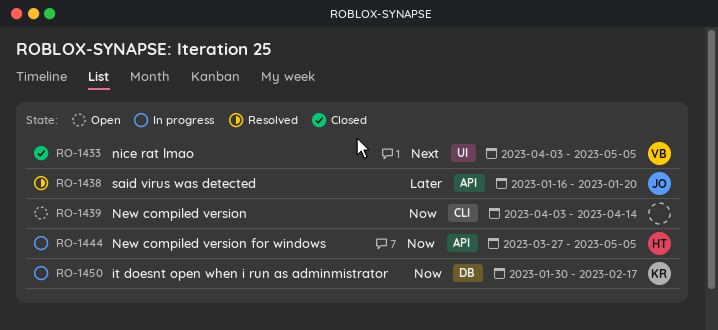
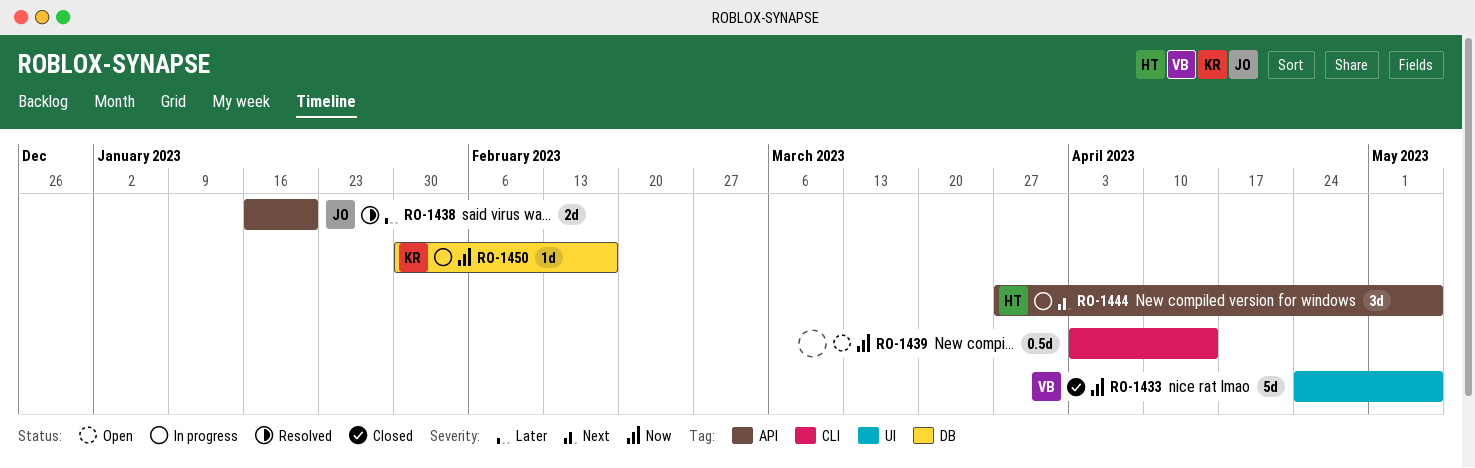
RO-1433, priority: Next -> Now
RO-1433, start: Apr 3 -> Apr 24
RO-1444, priority: Now -> Next

